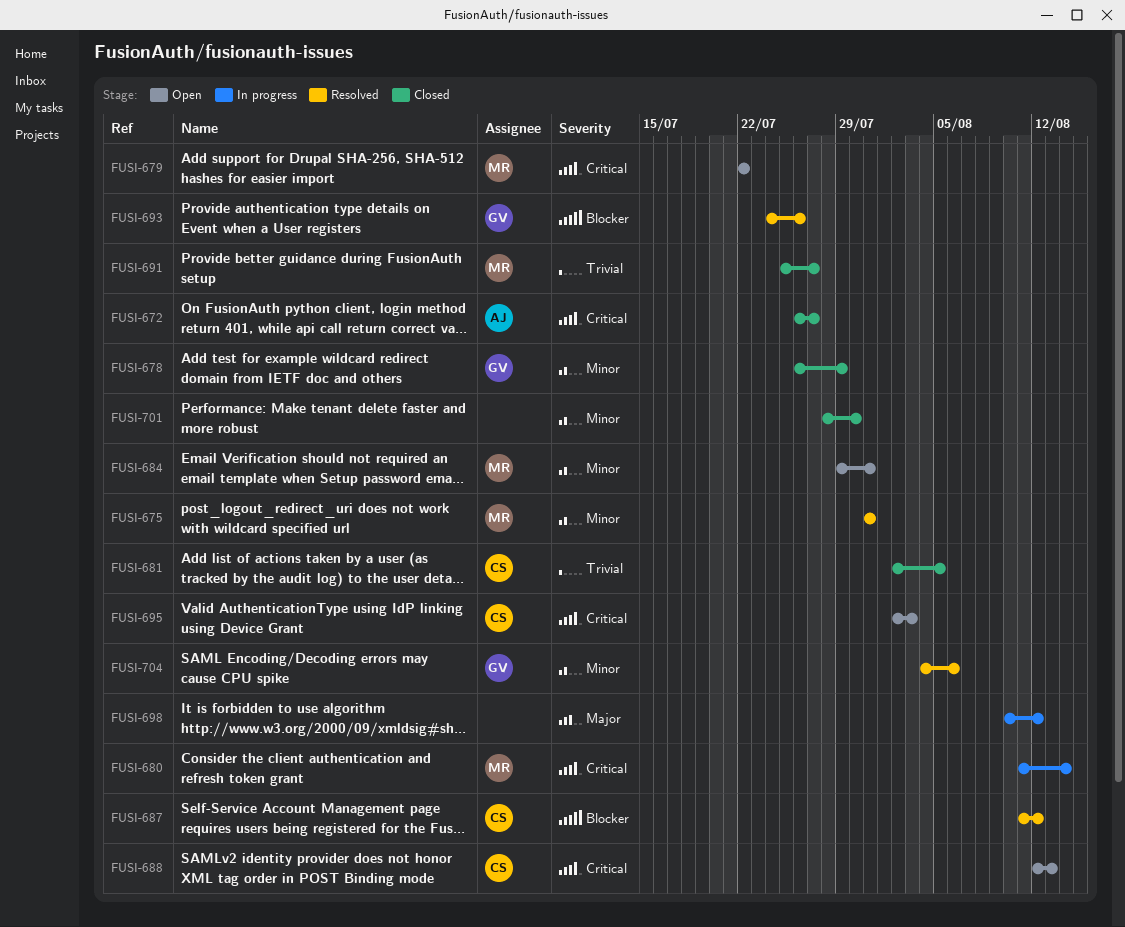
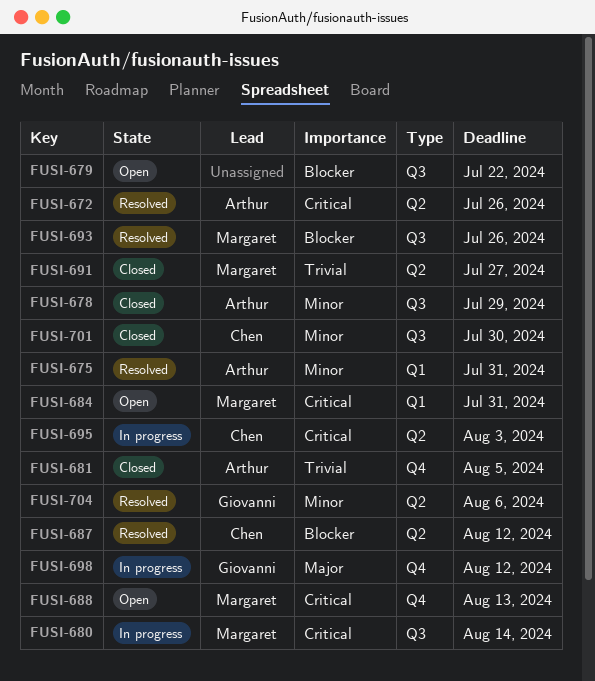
FUSI-672, status: Closed -> Resolved
FUSI-672, due: Jul 27 -> Jul 26
FUSI-675, owner: Margaret -> Arthur
FUSI-678, owner: Giovanni -> Arthur
FUSI-679, owner: Margaret -> none
FUSI-679, priority: Critical -> Blocker
FUSI-681, owner: Chen -> Arthur
FUSI-684, priority: Minor -> Critical
FUSI-688, owner: Chen -> Margaret
FUSI-693, owner: Giovanni -> Margaret
FUSI-695, status: Open -> In progress
FUSI-698, owner: none -> Giovanni
FUSI-701, owner: none -> Chen

